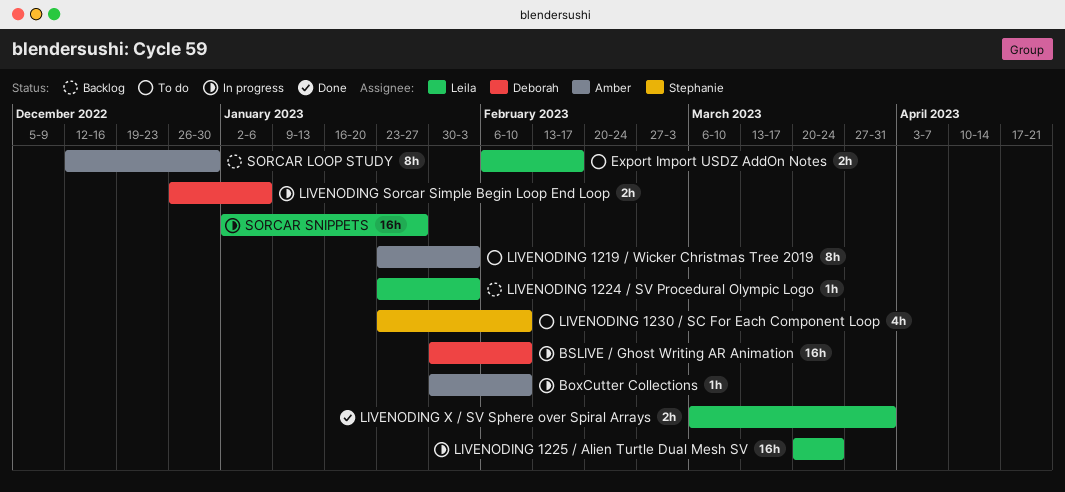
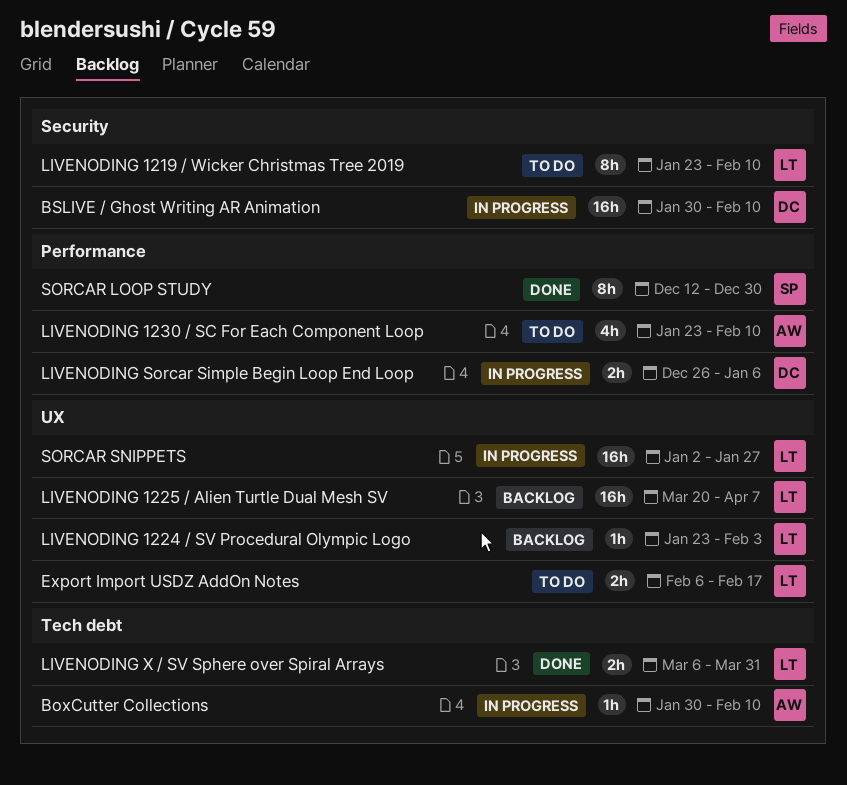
LIVENODING 1219 / Wicker Christmas Tree 2019, owner: Amber -> Leila
LIVENODING 1219 / Wicker Christmas Tree 2019, due: Feb 3 -> Feb 10
LIVENODING 1225 / Alien Turtle Dual Mesh SV, status: In progress -> Backlog
LIVENODING 1225 / Alien Turtle Dual Mesh SV, due: Mar 24 -> Apr 7
LIVENODING 1230 / SC For Each Component Loop, owner: Stephanie -> Amber
SORCAR LOOP STUDY, status: Backlog -> Done
SORCAR LOOP STUDY, owner: Amber -> Stephanie

